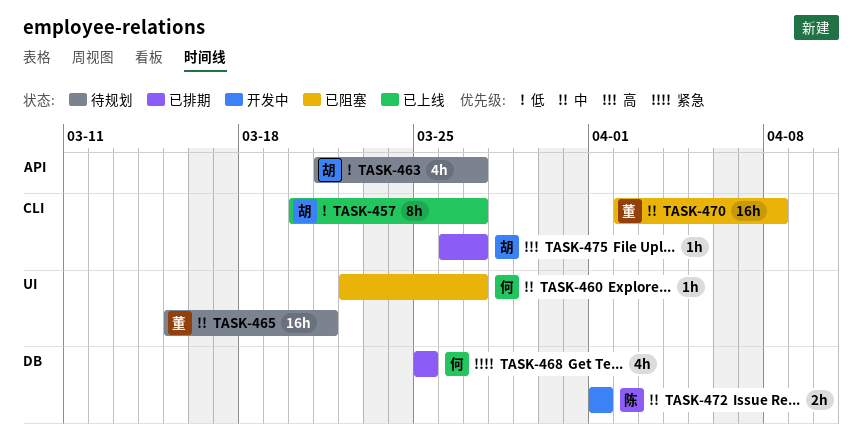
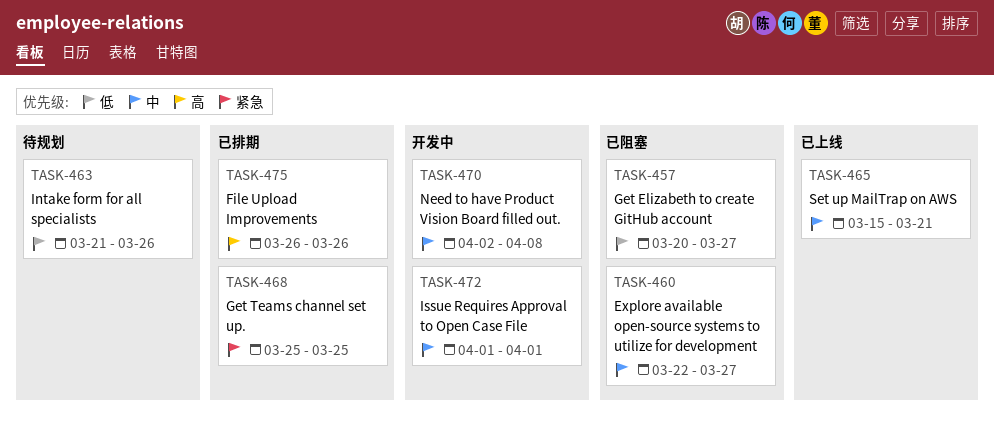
TASK-457, status: 已上线 -> 已阻塞
TASK-463, due: Mar 27 -> Mar 26
TASK-465, status: 待规划 -> 已上线
TASK-470, status: 已阻塞 -> 开发中
TASK-475, due: Mar 27 -> Mar 26

